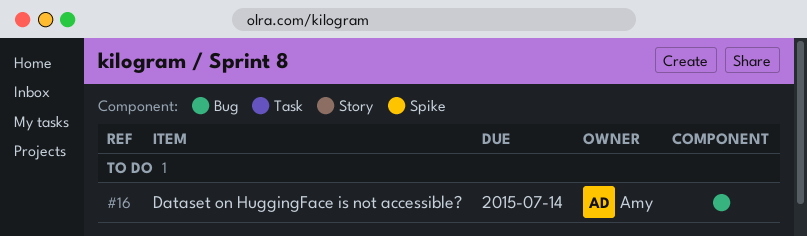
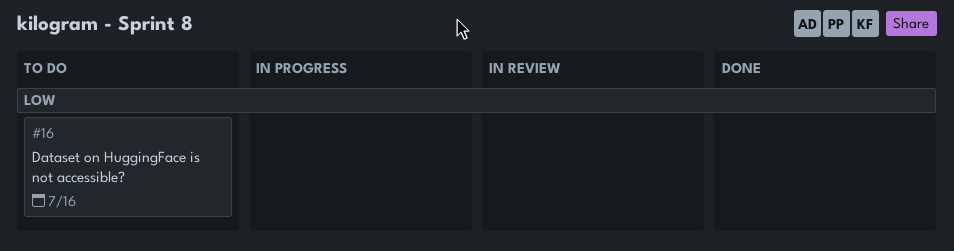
#16, due: Jul 14 -> Jul 16

